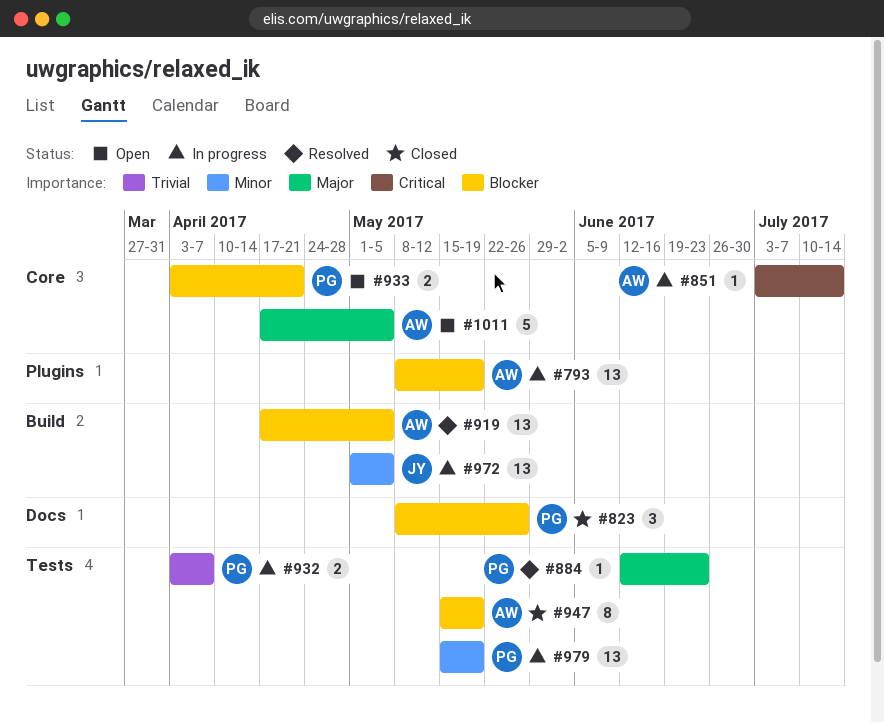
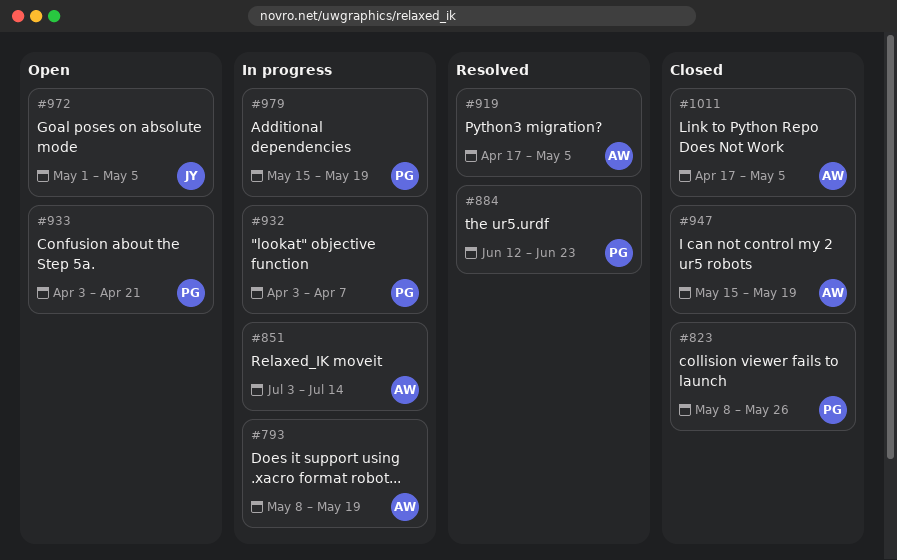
#972, status: In progress -> Open
#1011, status: Open -> Closed

